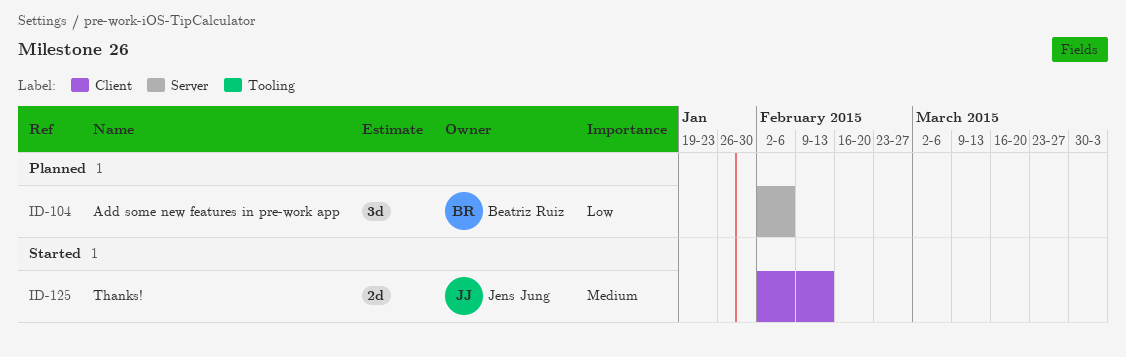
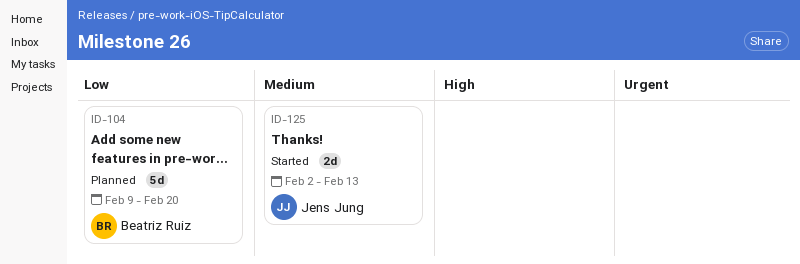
ID-104, estimate: 3d -> 5d
ID-104, start: Feb 2 -> Feb 9
ID-104, due: Feb 6 -> Feb 20

